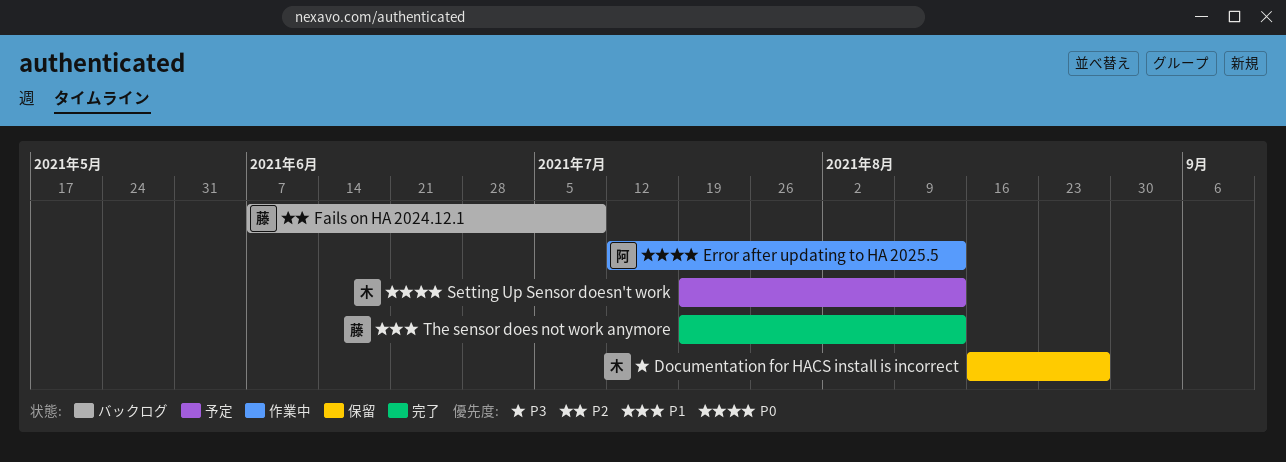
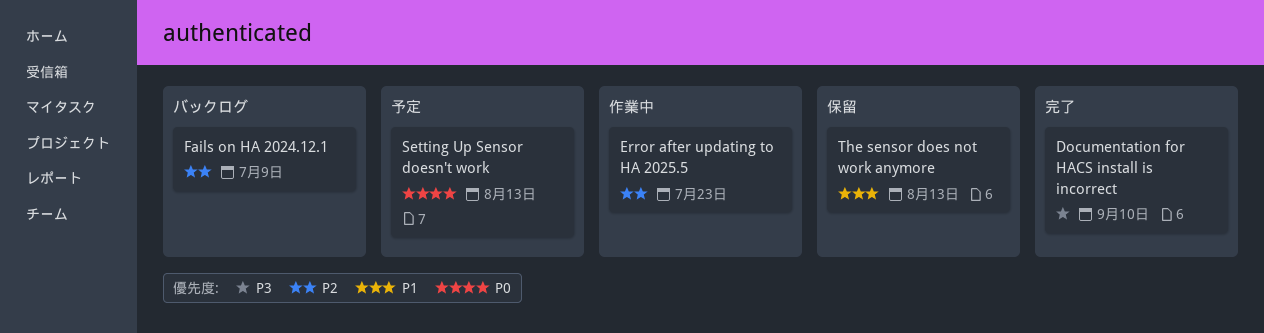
Documentation for HACS install is incorrect, status: 保留 -> 完了
Documentation for HACS install is incorrect, due: Aug 27 -> Sep 10
Error after updating to HA 2025.5, priority: P0 -> P2
Error after updating to HA 2025.5, due: Aug 13 -> Jul 23
The sensor does not work anymore, status: 完了 -> 保留

